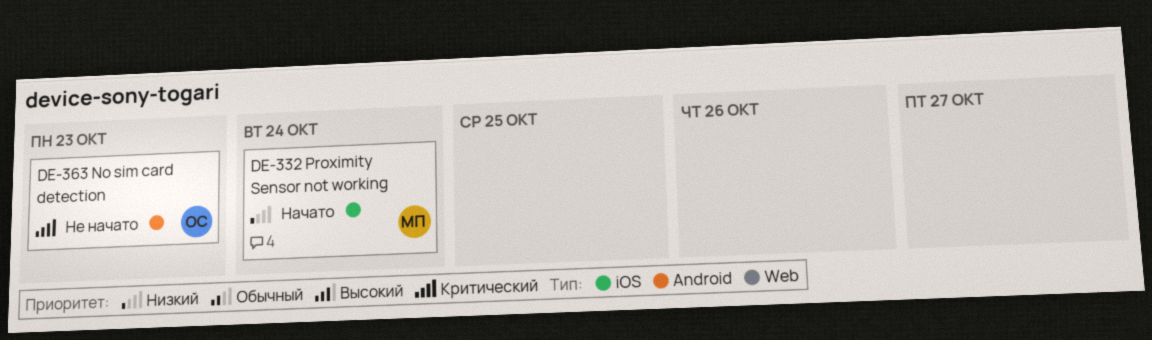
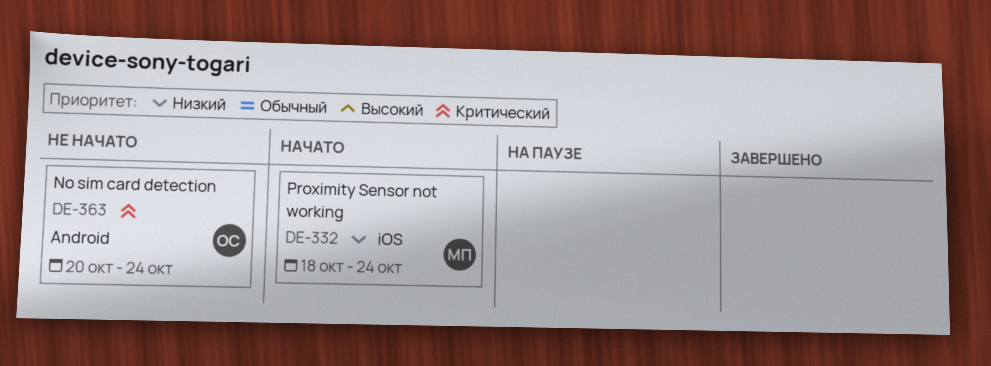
DE-363, due: Oct 23 -> Oct 24

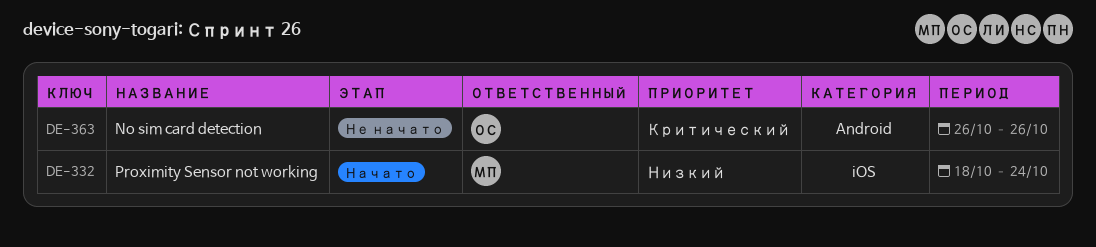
DE-363, start: Oct 20 -> Oct 26
DE-363, due: Oct 24 -> Oct 26

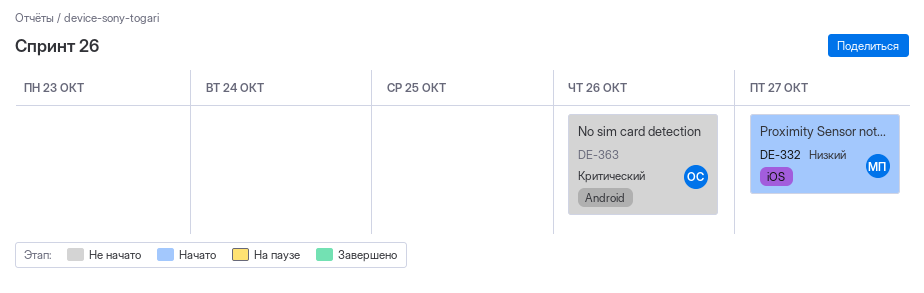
DE-332, due: Oct 24 -> Oct 27

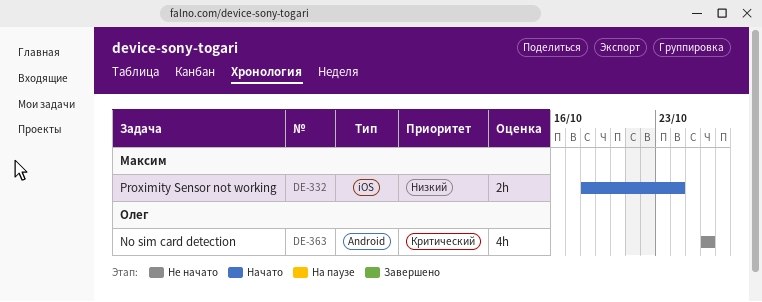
DE-332, due: Oct 27 -> Oct 24

